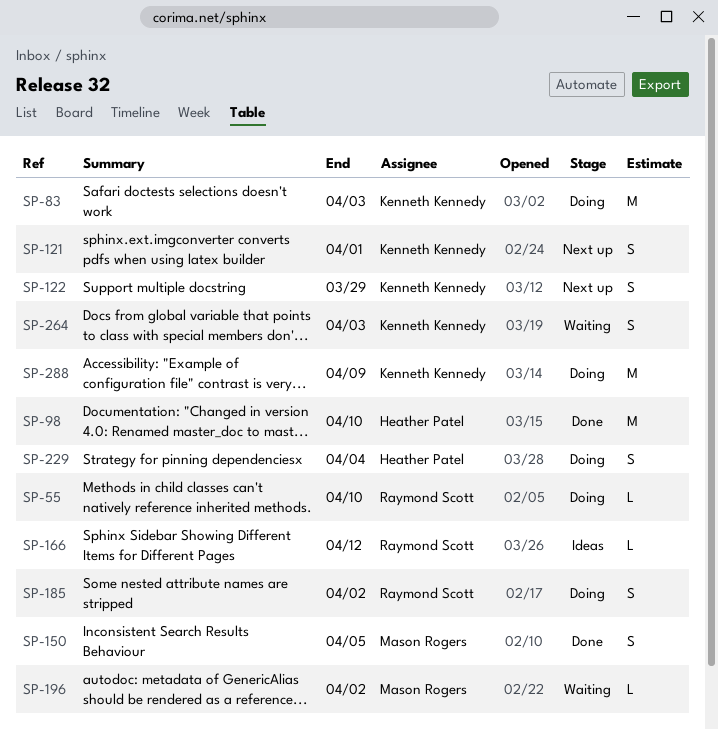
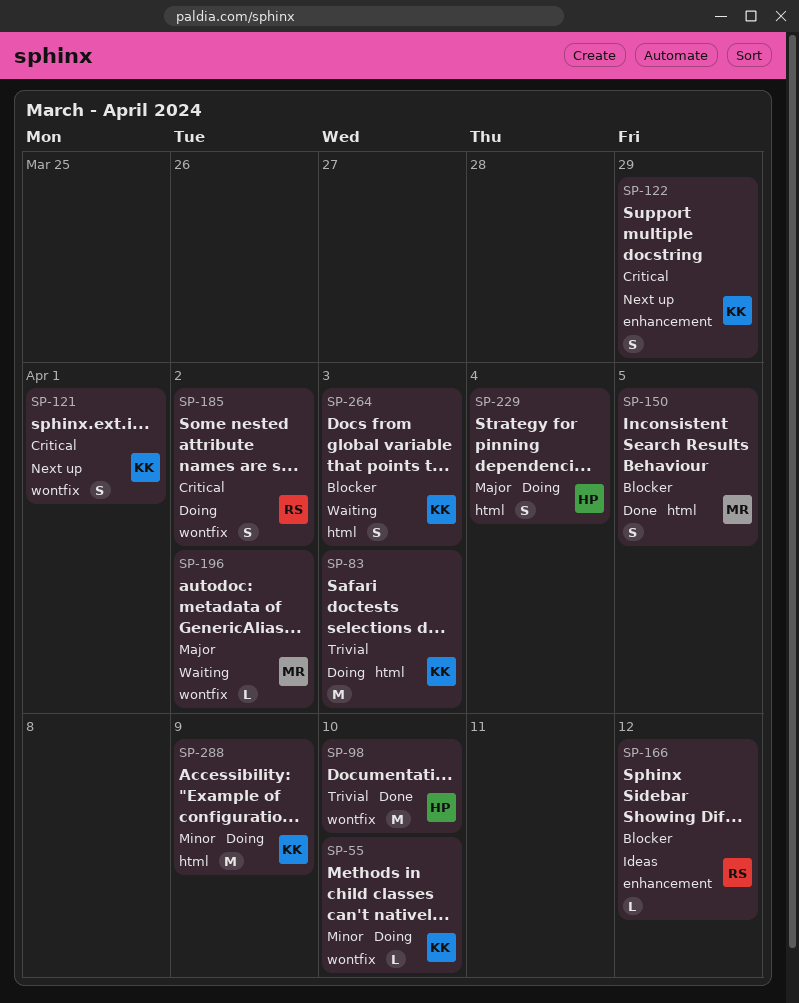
SP-55, owner: Raymond Scott -> Kenneth Kennedy

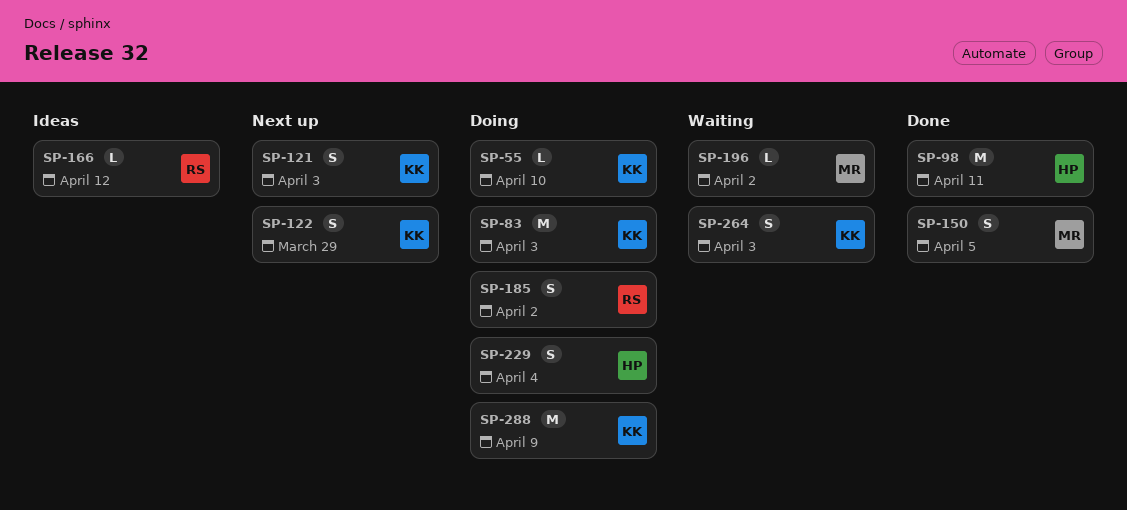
SP-98, due: Apr 10 -> Apr 11
SP-121, due: Apr 1 -> Apr 3

